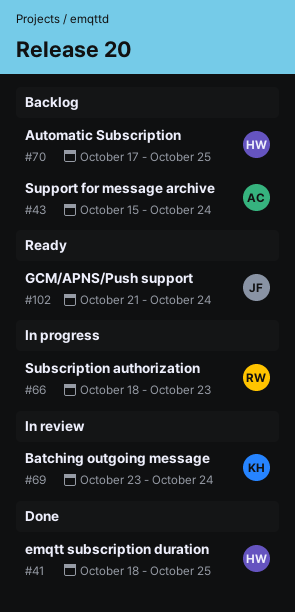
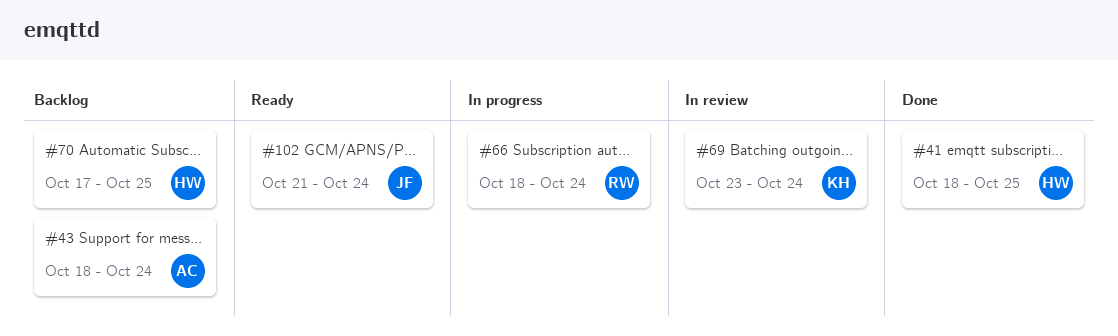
#43, start: Oct 15 -> Oct 18
#66, due: Oct 23 -> Oct 24

